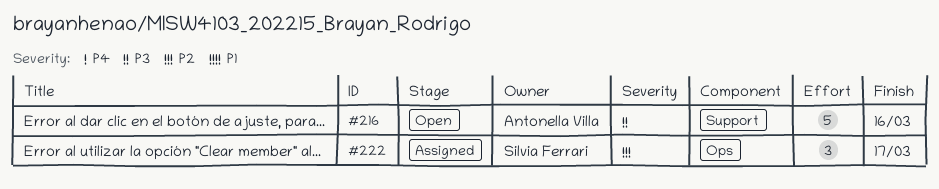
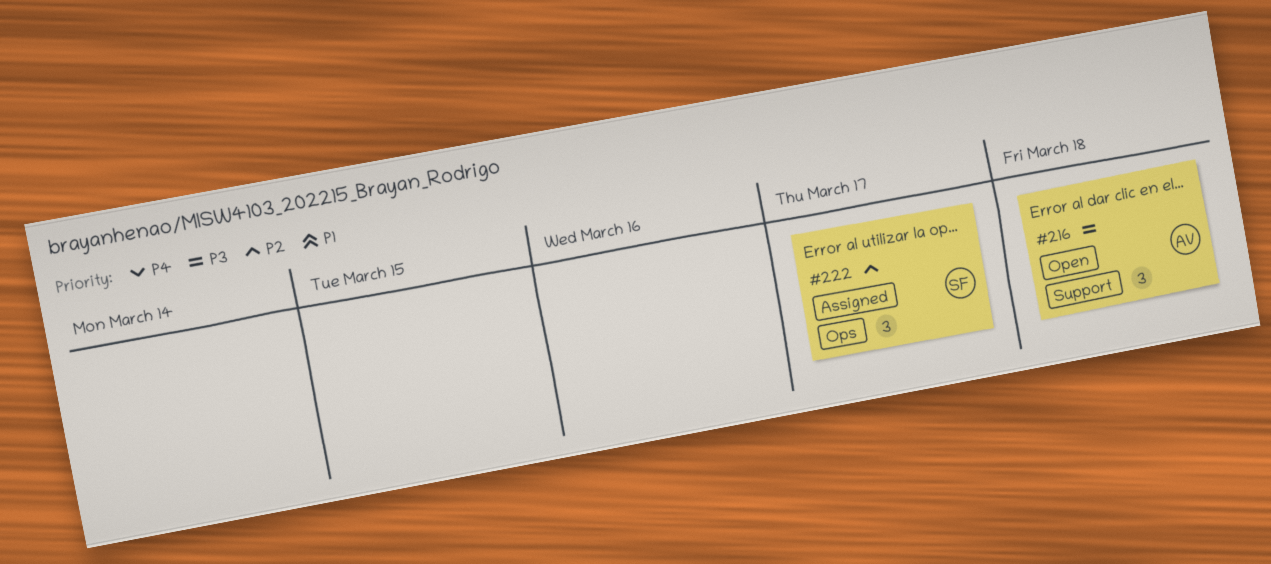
#216, estimate: 5 -> 3
#216, due: Mar 16 -> Mar 18

